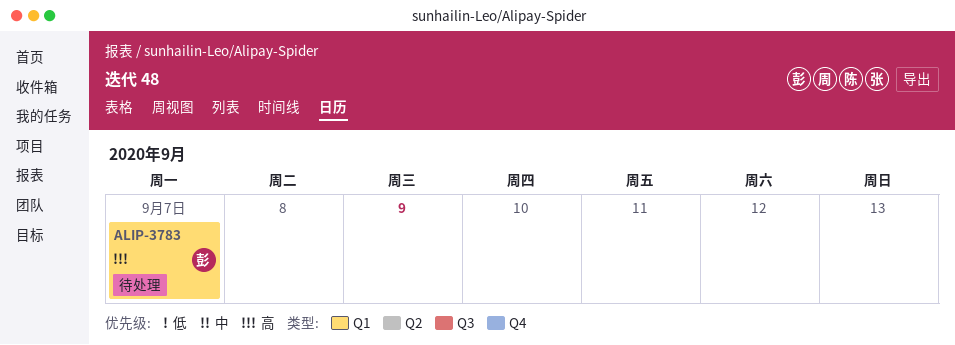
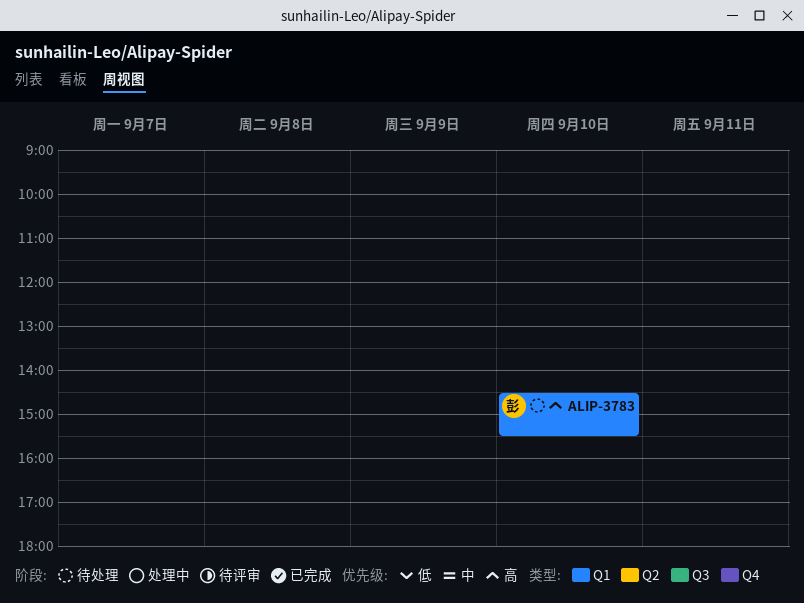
ALIP-3783, day: Sep 7 -> Sep 10

